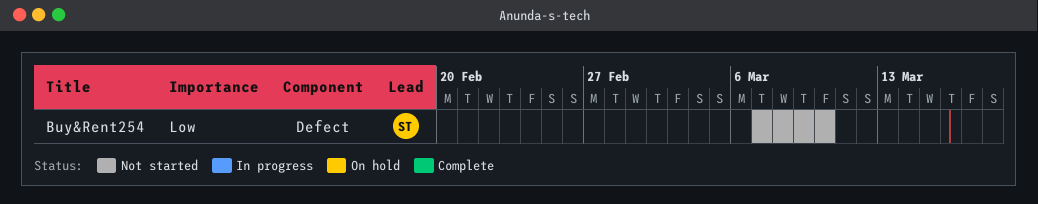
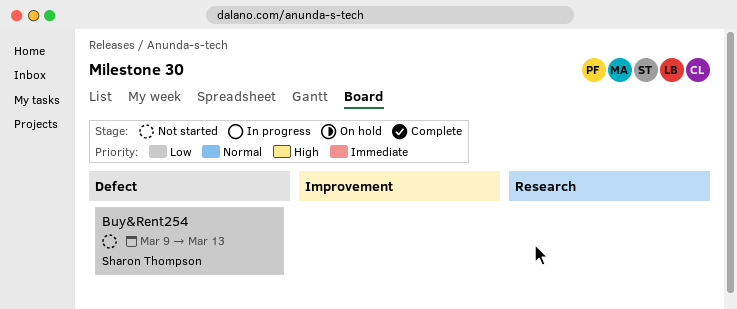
Buy&Rent254, start: Mar 7 -> Mar 9
Buy&Rent254, due: Mar 10 -> Mar 13

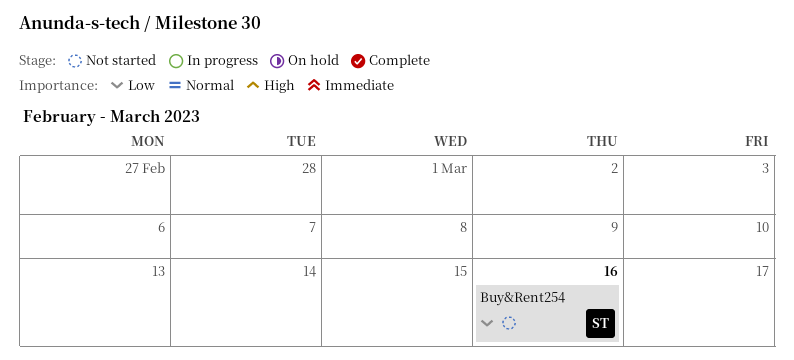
Buy&Rent254, due: Mar 13 -> Mar 16

